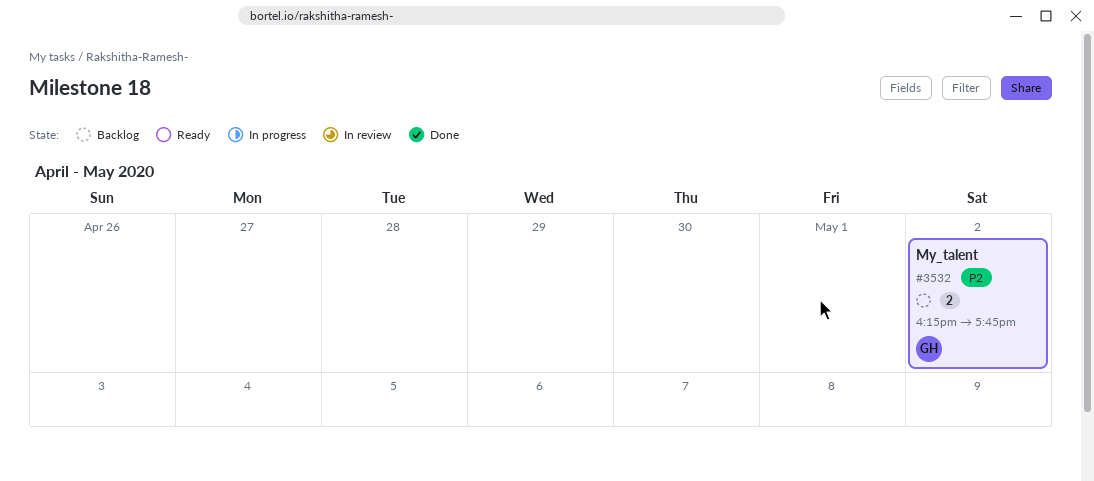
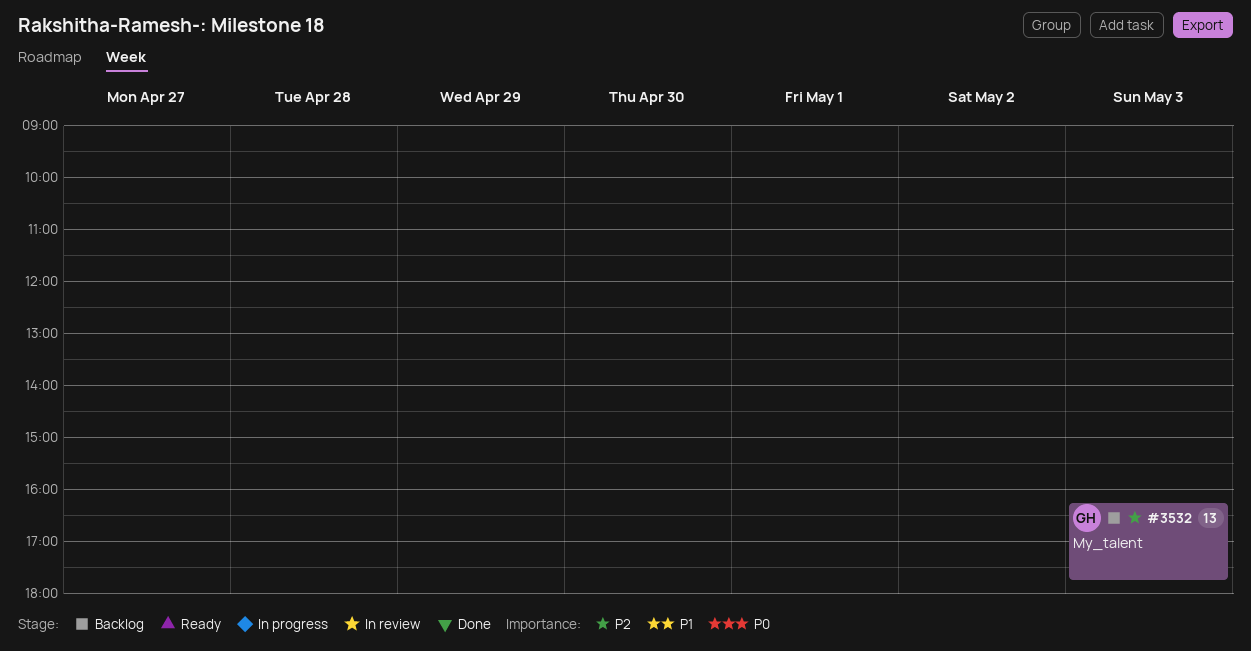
#3532, estimate: 2 -> 13
#3532, day: May 2 -> May 3

